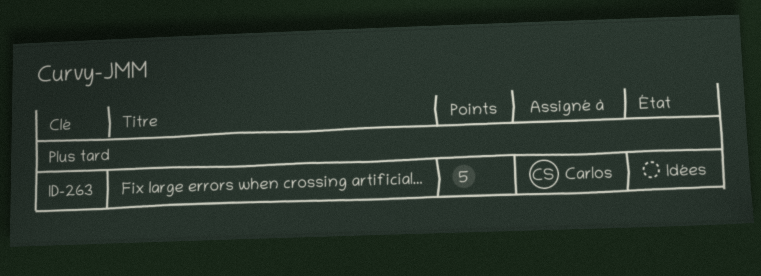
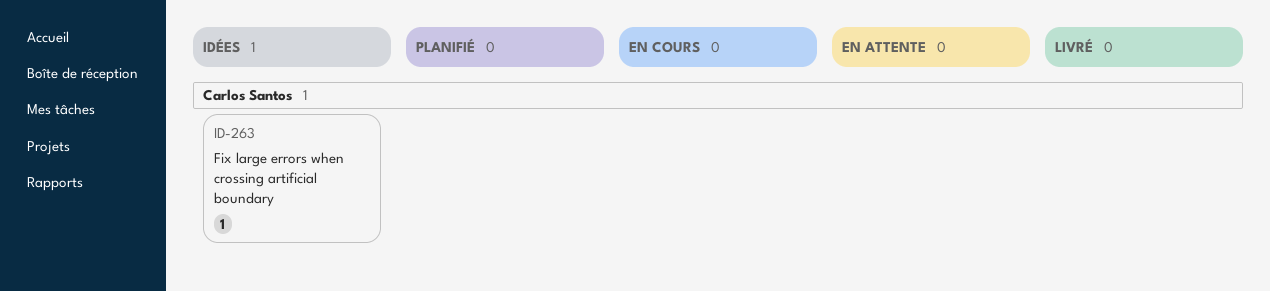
ID-263, estimate: 5 -> 1

